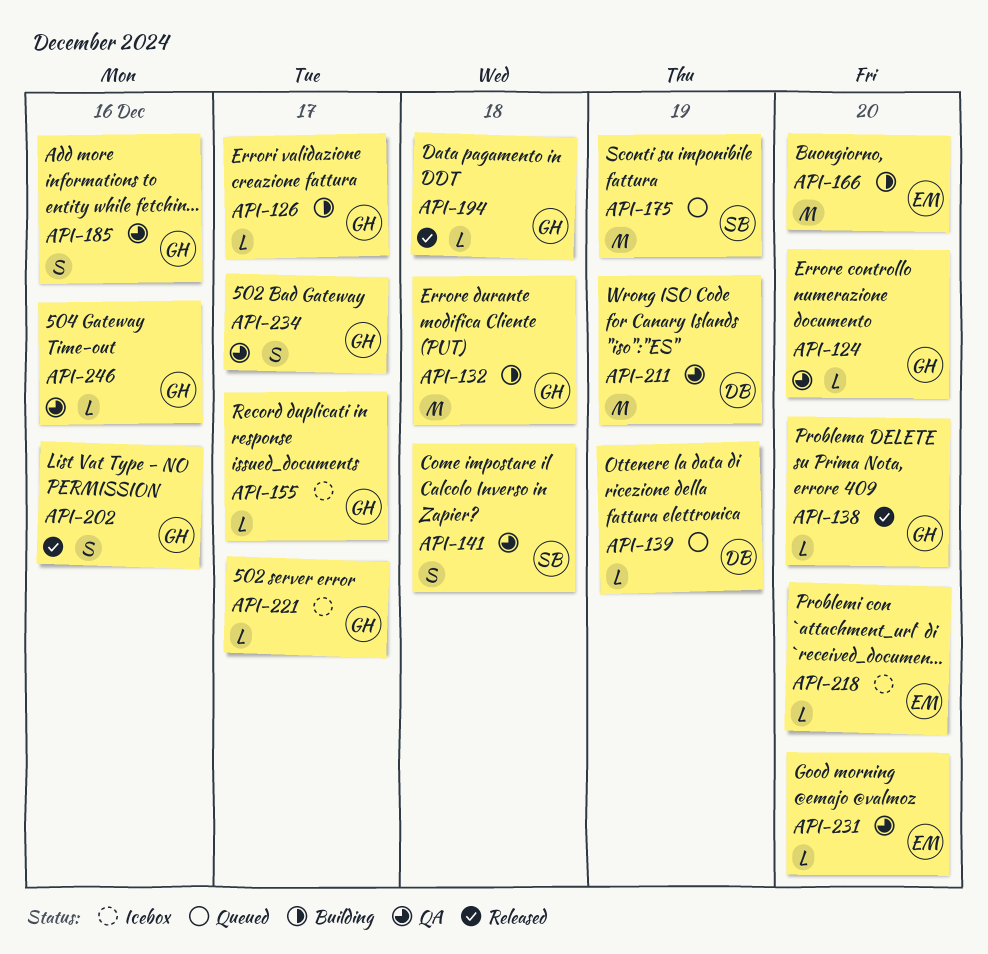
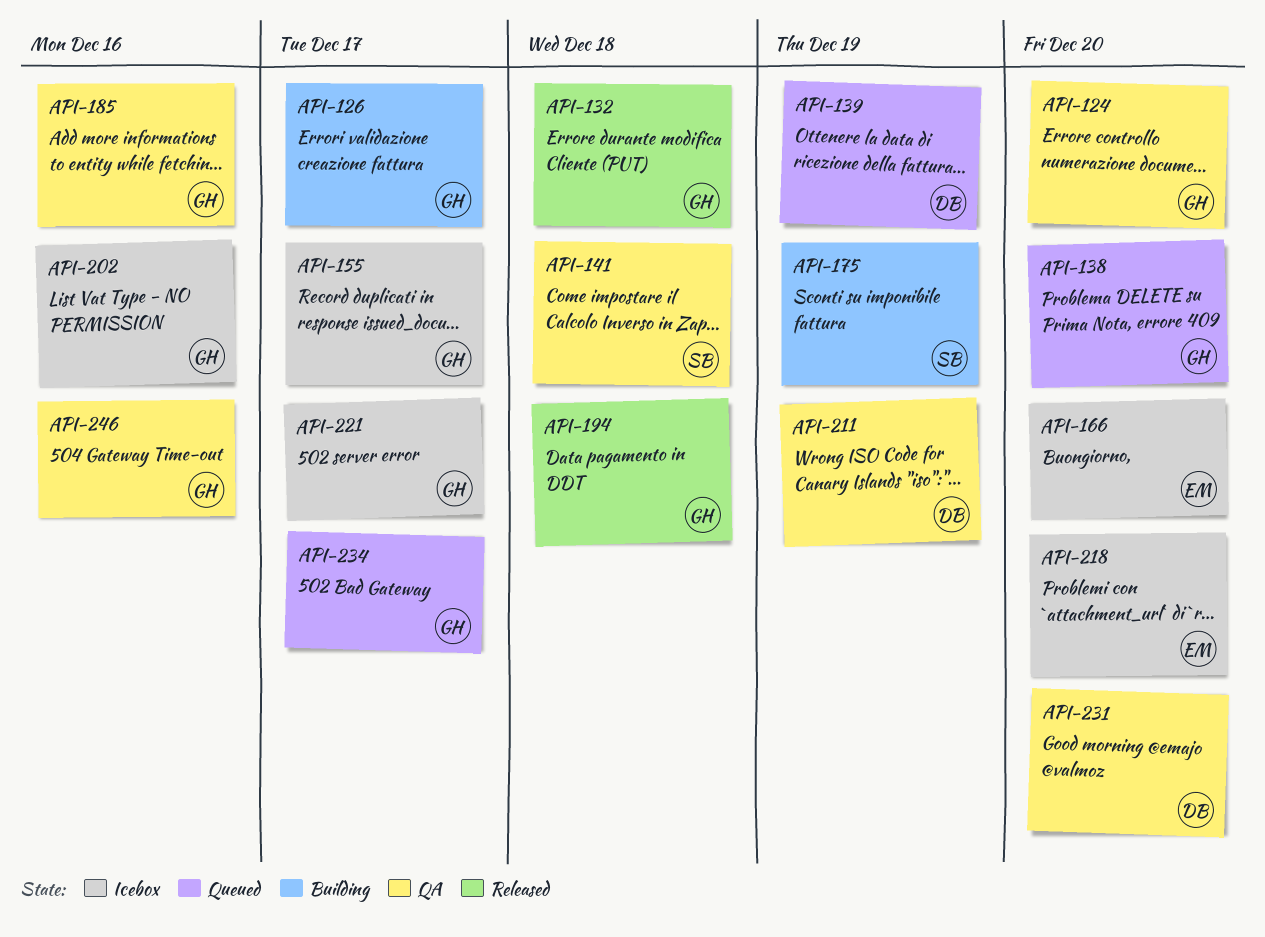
API-132, status: Building -> Released
API-138, status: Released -> Queued
API-166, status: Building -> Icebox
API-175, status: Queued -> Building
API-202, status: Released -> Icebox
API-231, owner: EM -> DB
API-234, status: QA -> Queued

